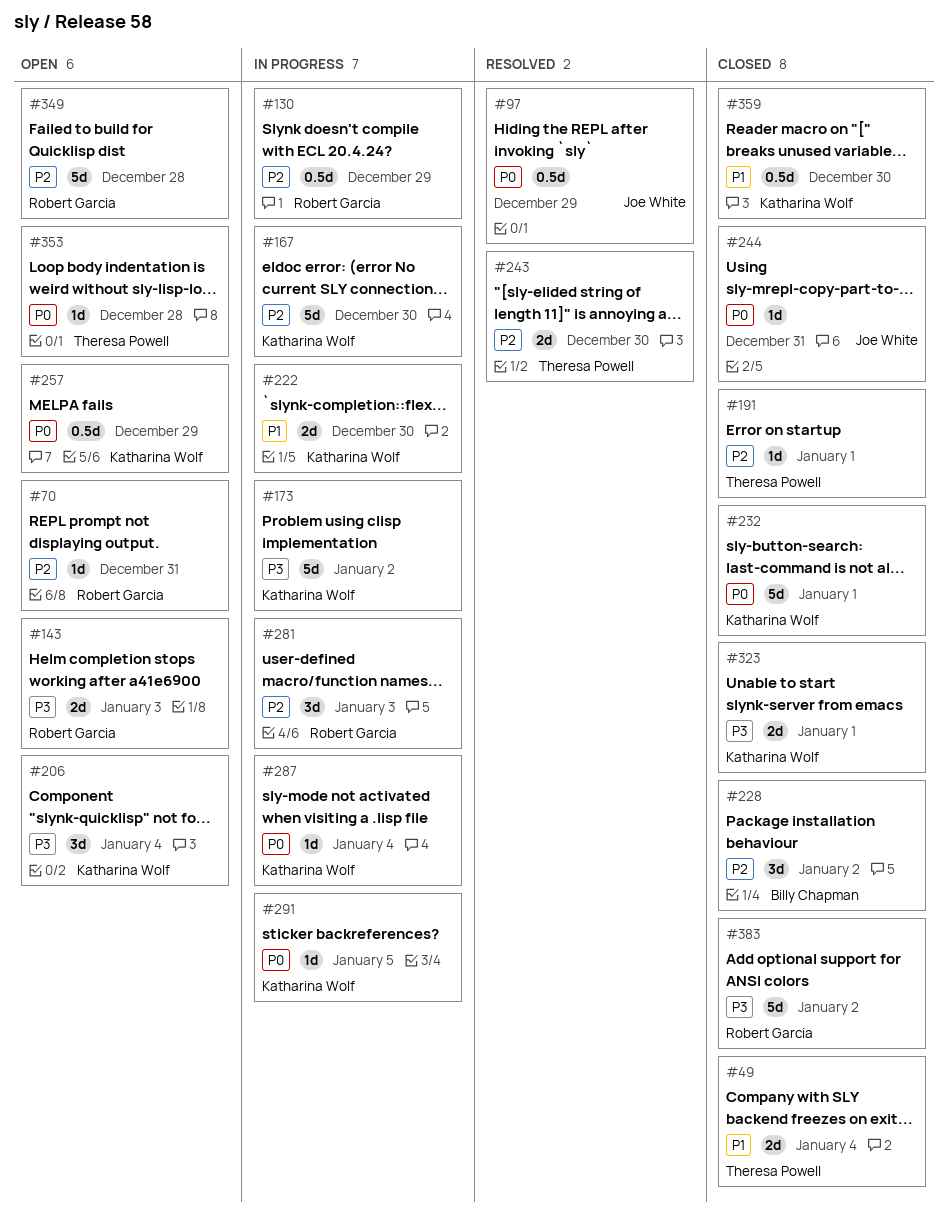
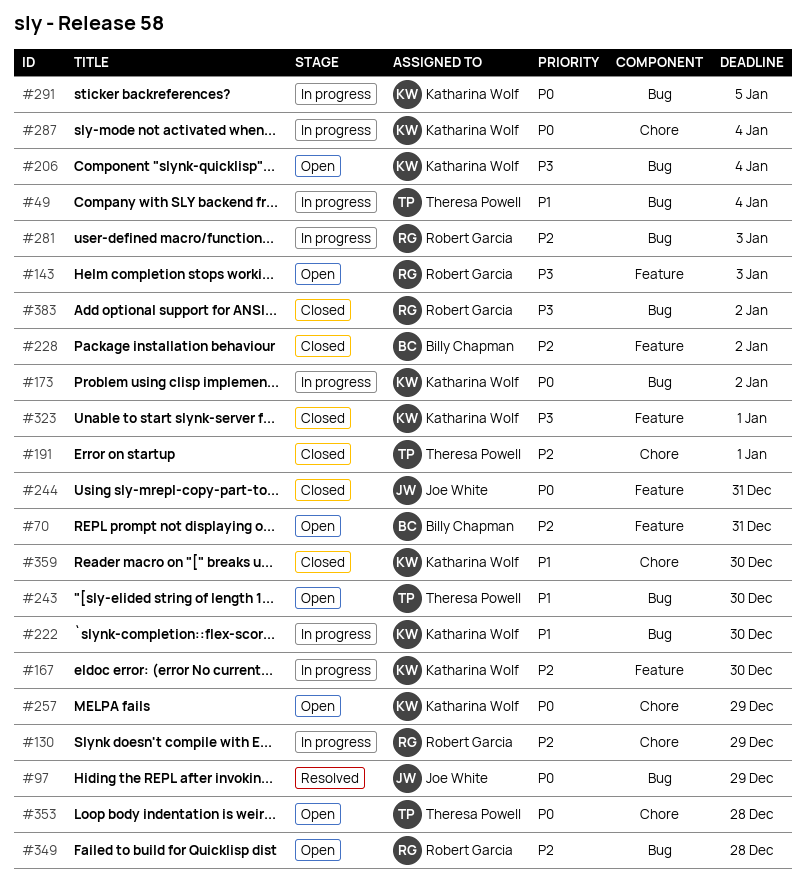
#49, status: Closed -> In progress
#70, owner: Robert Garcia -> Billy Chapman
#173, priority: P3 -> P0
#232: present -> none
#243, status: Resolved -> Open
#243, priority: P2 -> P1

